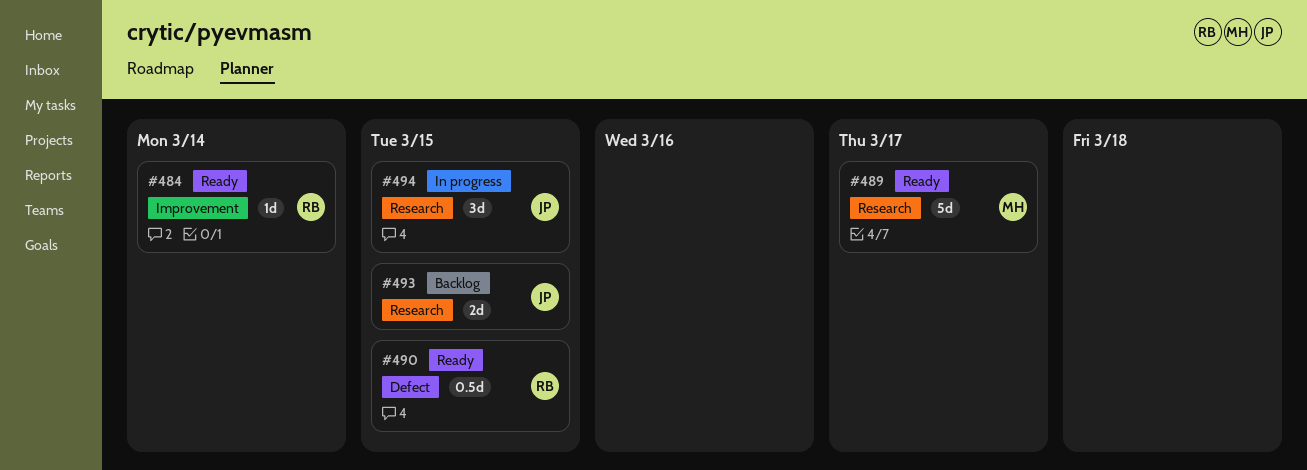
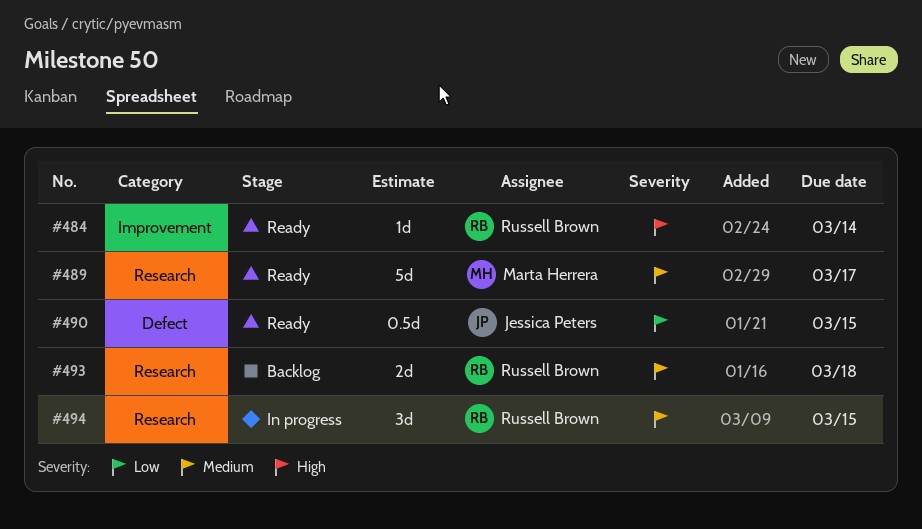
#490, owner: Russell Brown -> Jessica Peters
#493, owner: Jessica Peters -> Russell Brown
#493, due: Mar 15 -> Mar 18
#494, owner: Jessica Peters -> Russell Brown

